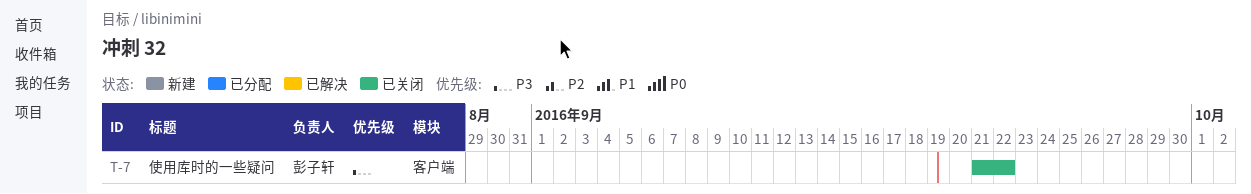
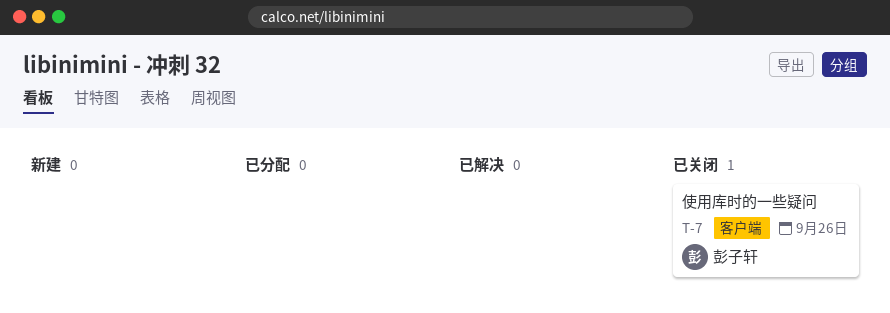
T-7, due: Sep 22 -> Sep 26

